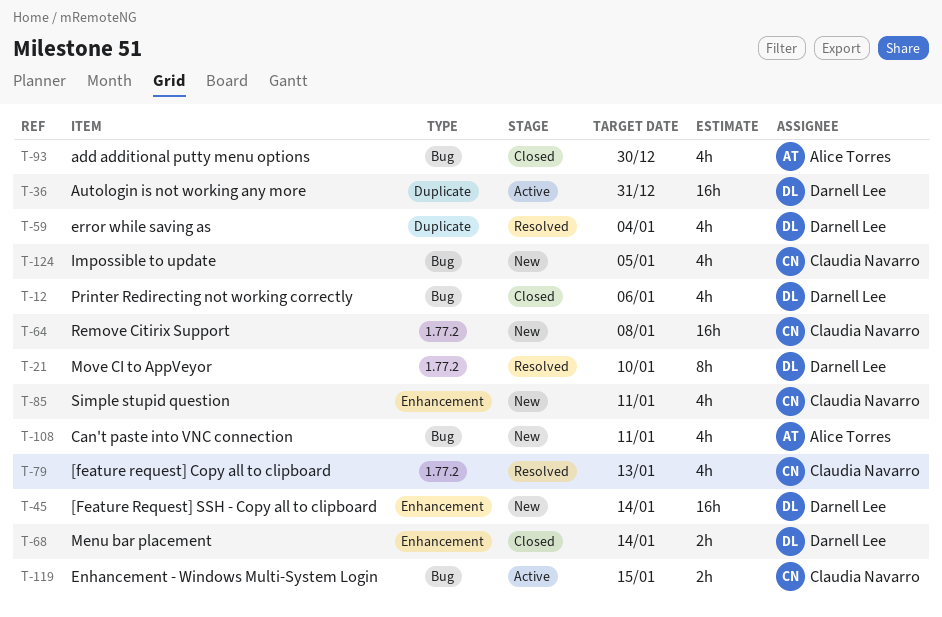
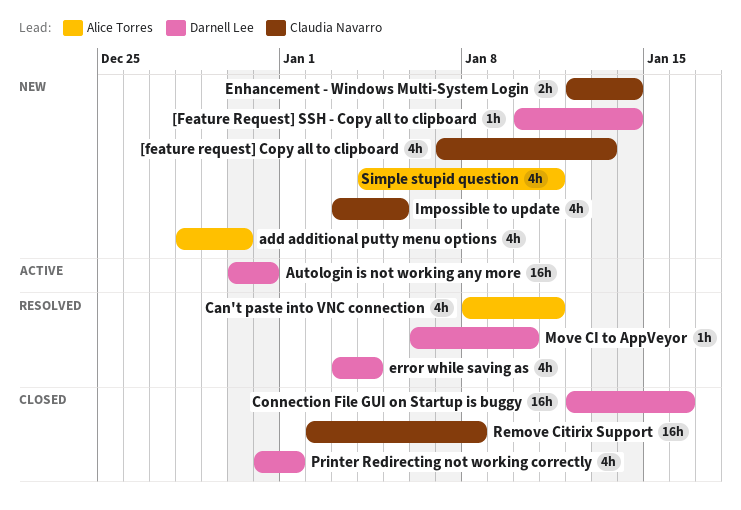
[feature request] Copy all to clipboard, status: Resolved -> New
[Feature Request] SSH - Copy all to clipboard, estimate: 16h -> 1h
add additional putty menu options, status: Closed -> New
Can't paste into VNC connection, status: New -> Resolved
Connection File GUI on Startup is buggy: none -> present
Enhancement - Windows Multi-System Login, status: Active -> New
Enhancement - Windows Multi-System Login, due: Jan 15 -> Jan 14
Menu bar placement: present -> none
Move CI to AppVeyor, estimate: 8h -> 1h
Printer Redirecting not working correctly, due: Jan 6 -> Jan 1
Remove Citirix Support, status: New -> Closed
Simple stupid question, owner: Claudia Navarro -> Alice Torres

